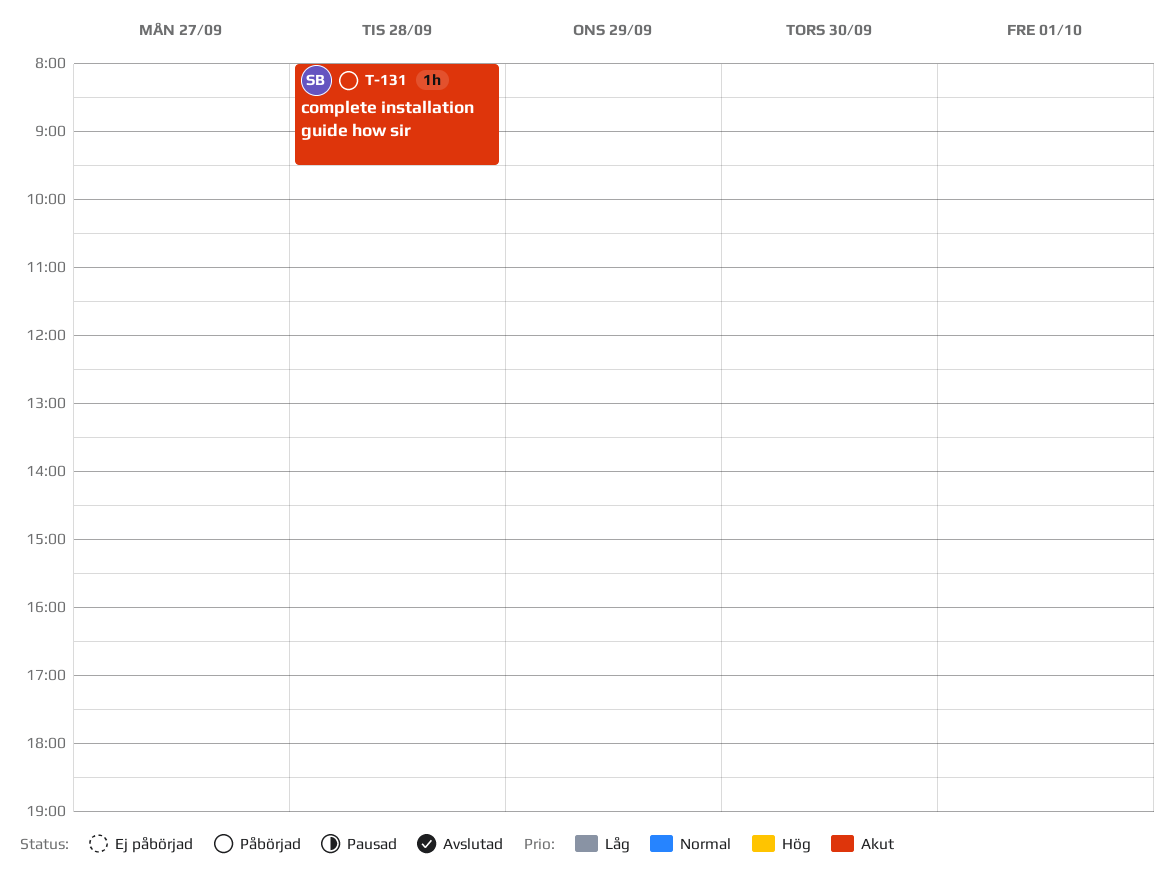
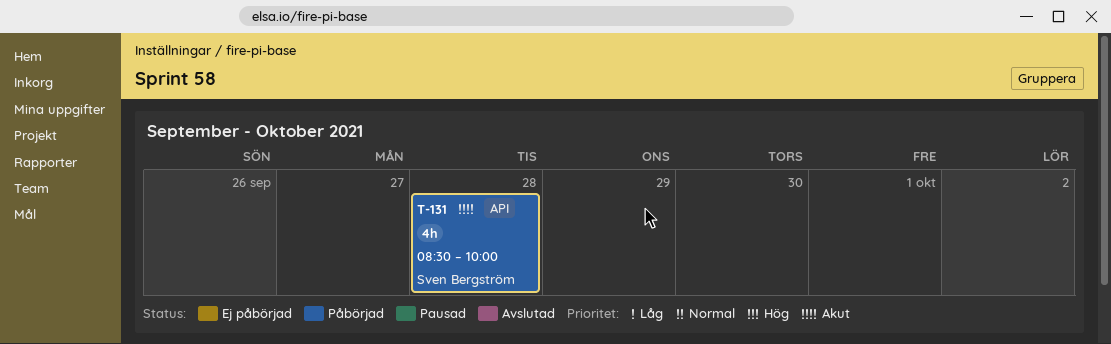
T-131, estimate: 1h -> 4h
T-131, begins: 08:00 -> 08:30
T-131, ends: 09:30 -> 10:00

